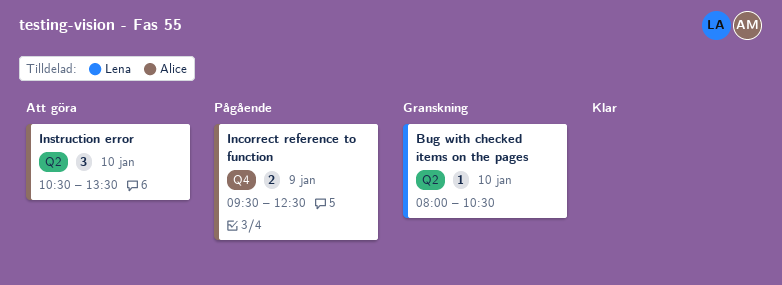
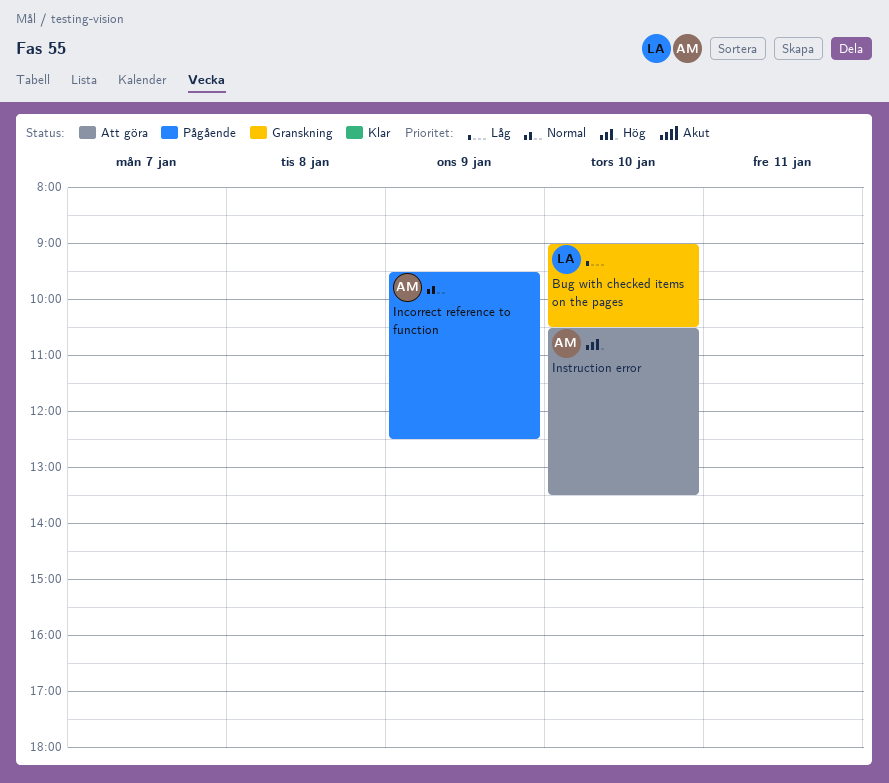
Bug with checked items on the pages, begins: 08:00 -> 09:00

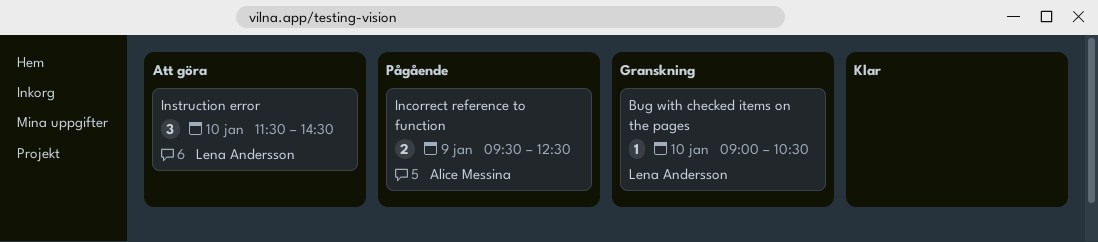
Instruction error, owner: Alice Messina -> Lena Andersson
Instruction error, begins: 10:30 -> 11:30
Instruction error, ends: 13:30 -> 14:30

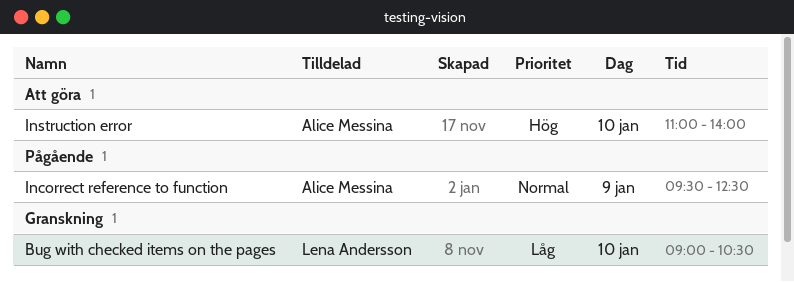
Instruction error, owner: Lena Andersson -> Alice Messina
Instruction error, begins: 11:30 -> 11:00
Instruction error, ends: 14:30 -> 14:00

